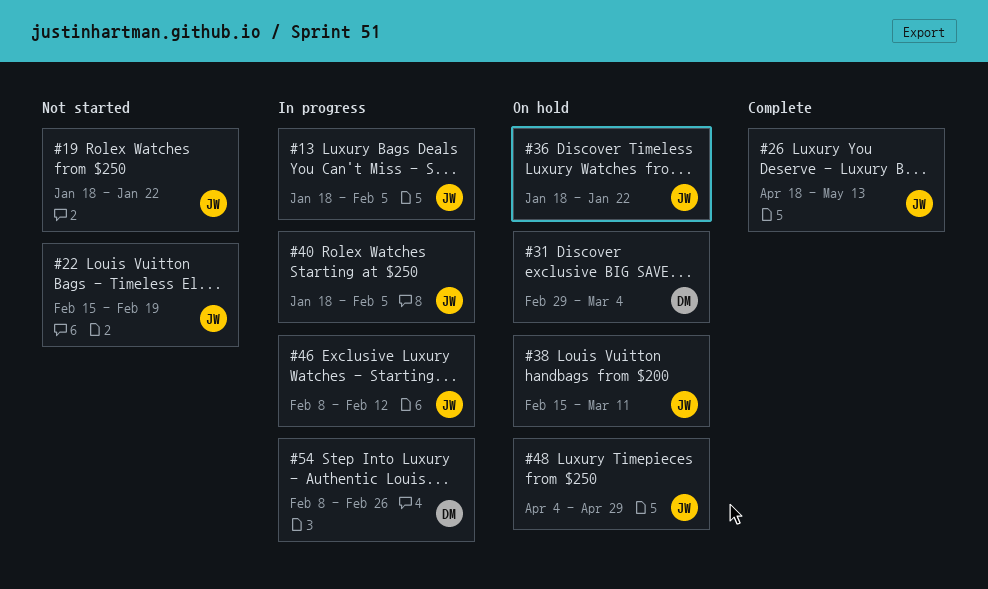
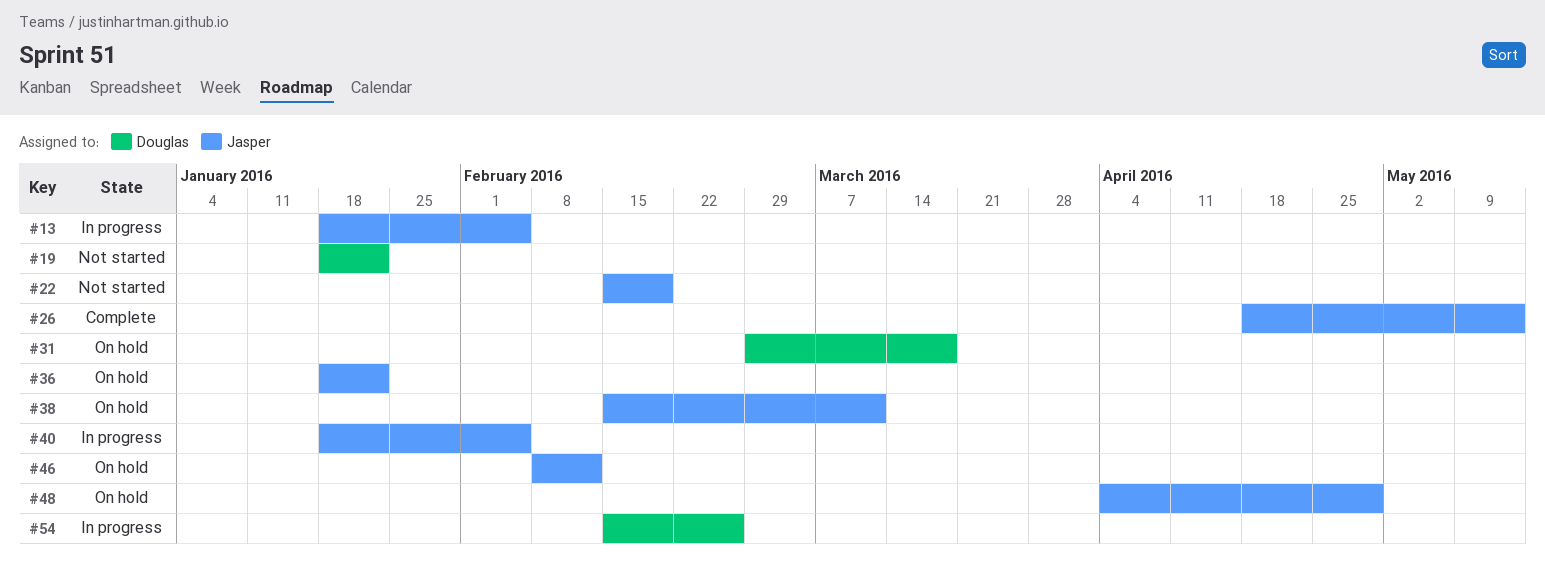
#19, owner: Jasper -> Douglas
#31, due: Mar 4 -> Mar 18
#46, status: In progress -> On hold
#54, start: Feb 8 -> Feb 15

